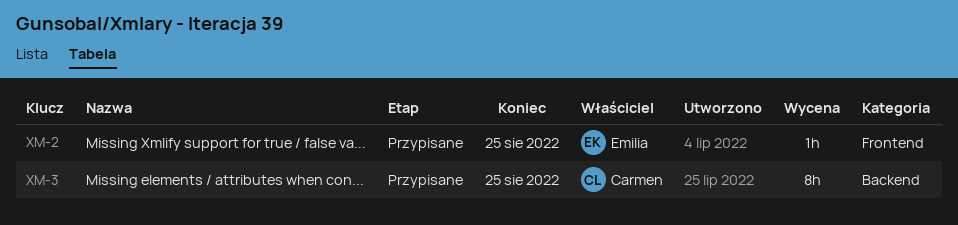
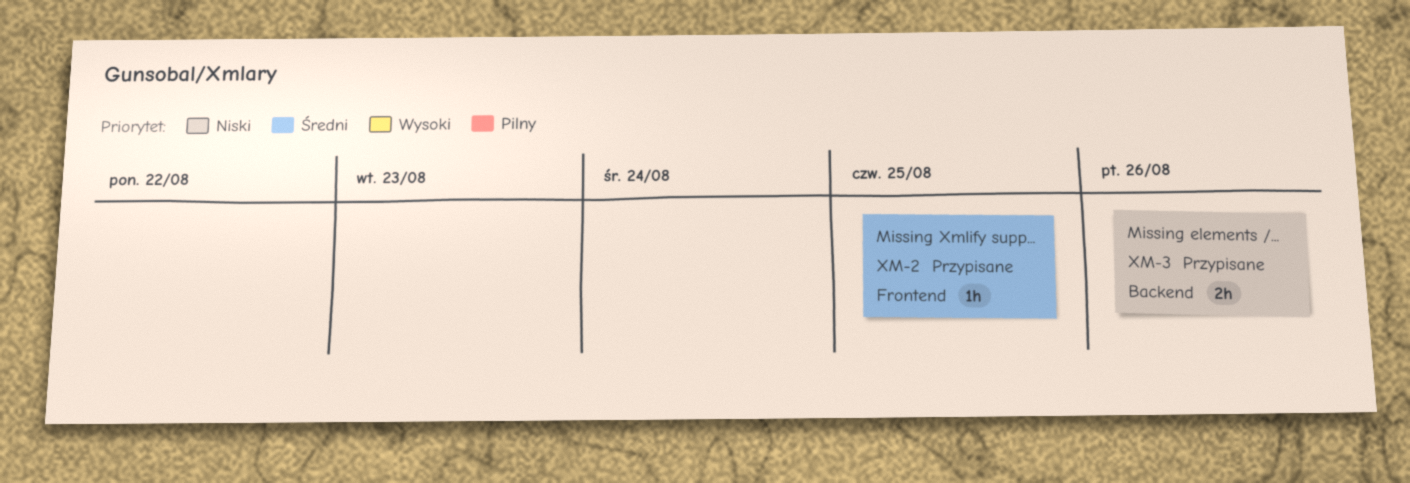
XM-3, estimate: 8h -> 2h
XM-3, due: Aug 25 -> Aug 26

